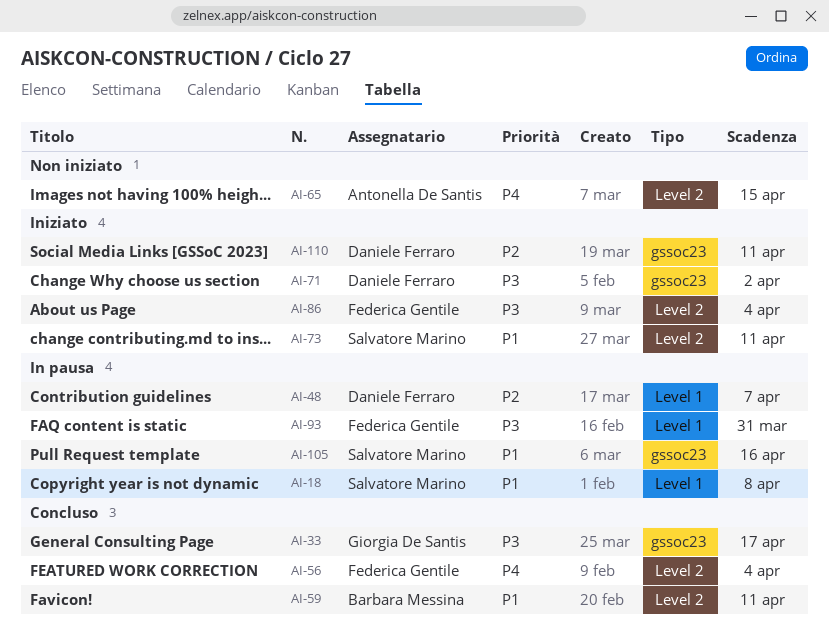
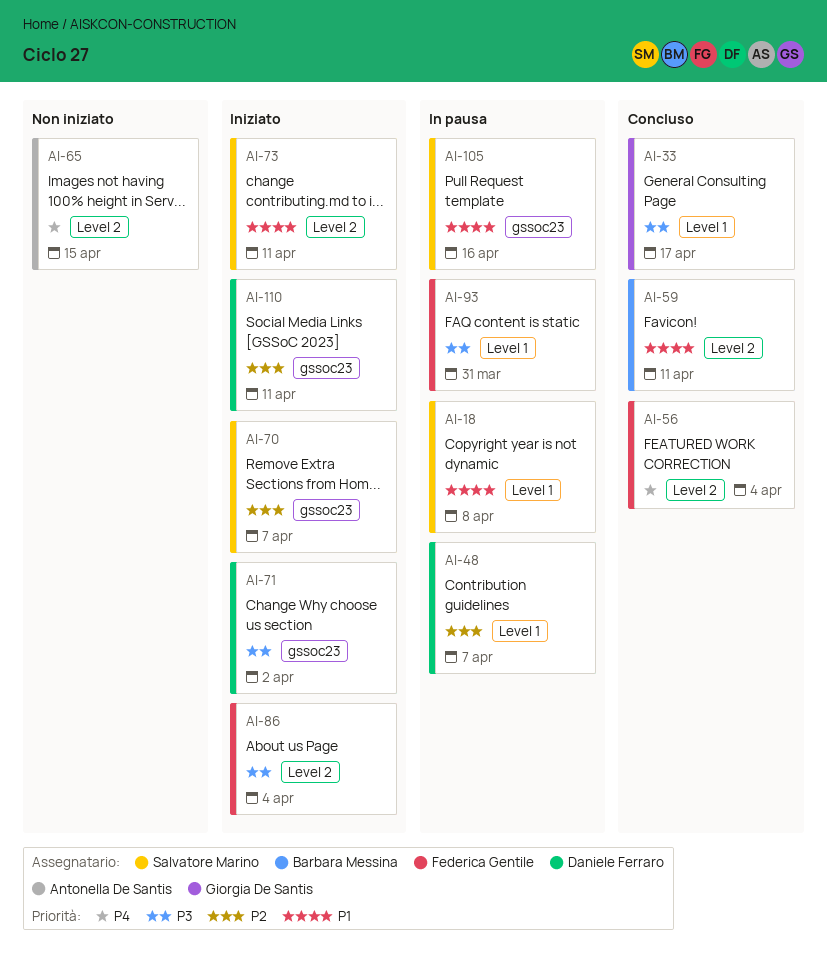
AI-33, label: gssoc23 -> Level 1
AI-70: none -> present

